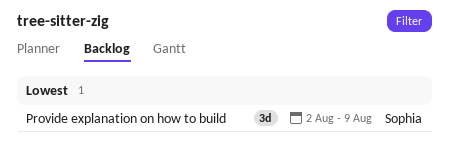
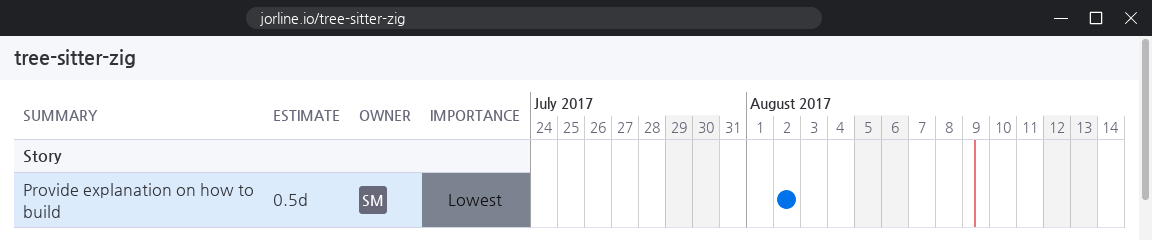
Provide explanation on how to build, estimate: 3d -> 0.5d
Provide explanation on how to build, due: Aug 9 -> Aug 2

